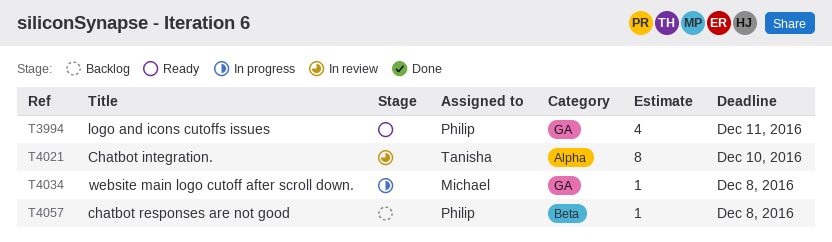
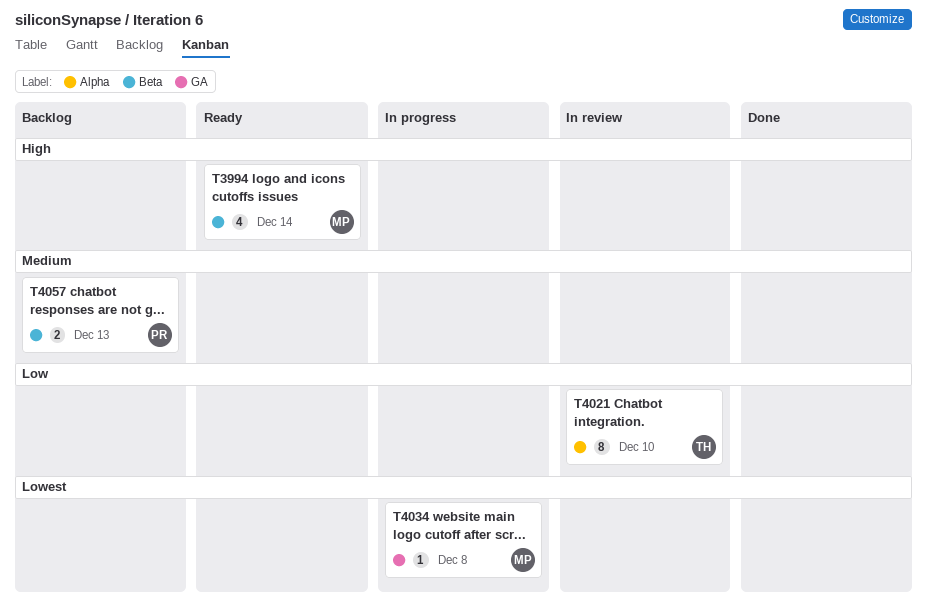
T3994, owner: Philip -> Michael
T3994, label: GA -> Beta
T3994, due: Dec 11 -> Dec 14
T4057, estimate: 1 -> 2
T4057, due: Dec 8 -> Dec 13

